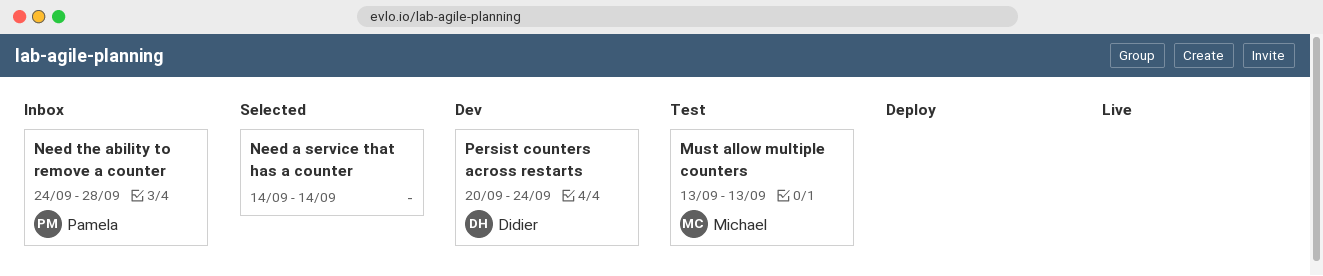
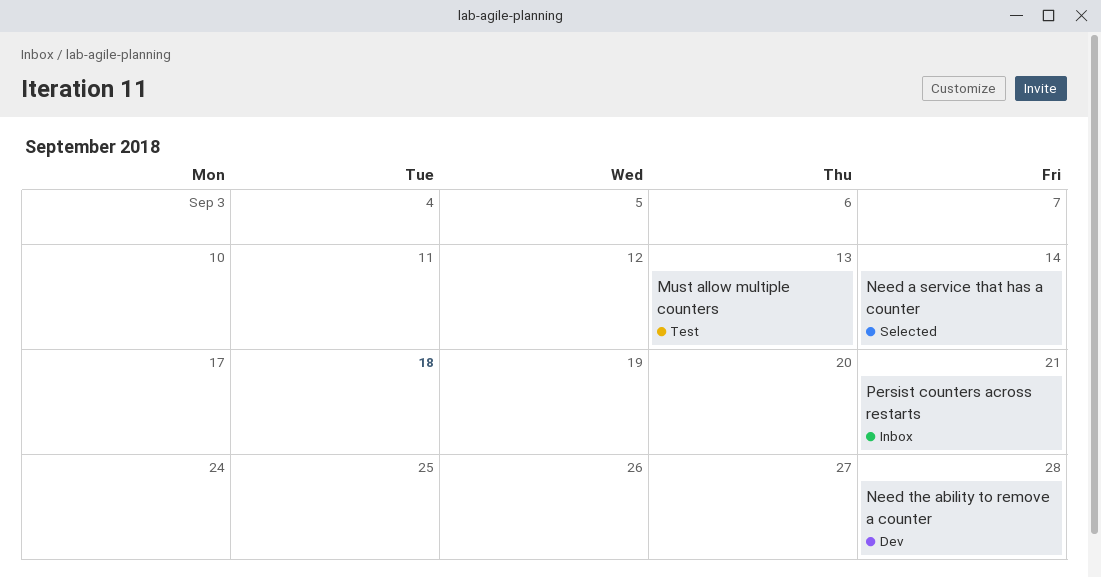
Need the ability to remove a counter, status: Inbox -> Dev
Persist counters across restarts, status: Dev -> Inbox
Persist counters across restarts, due: Sep 24 -> Sep 21

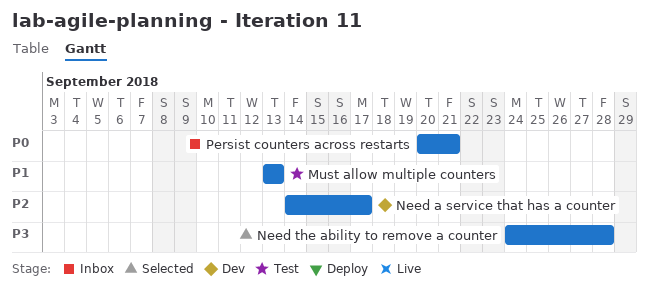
Need a service that has a counter, status: Selected -> Dev
Need a service that has a counter, due: Sep 14 -> Sep 17
Need the ability to remove a counter, status: Dev -> Selected

